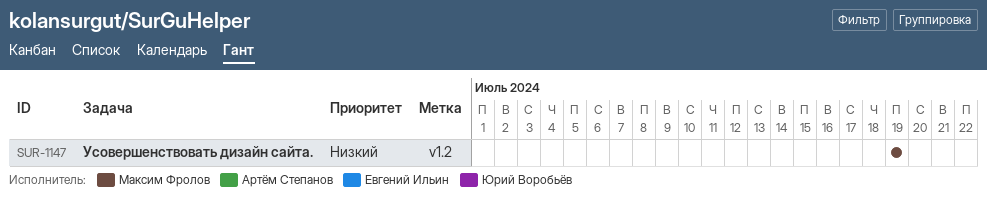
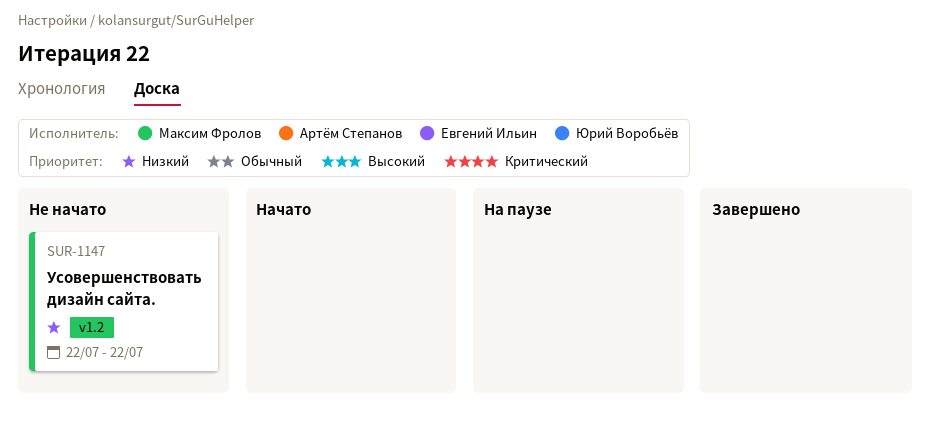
SUR-1147, start: Jul 19 -> Jul 22
SUR-1147, due: Jul 19 -> Jul 22

